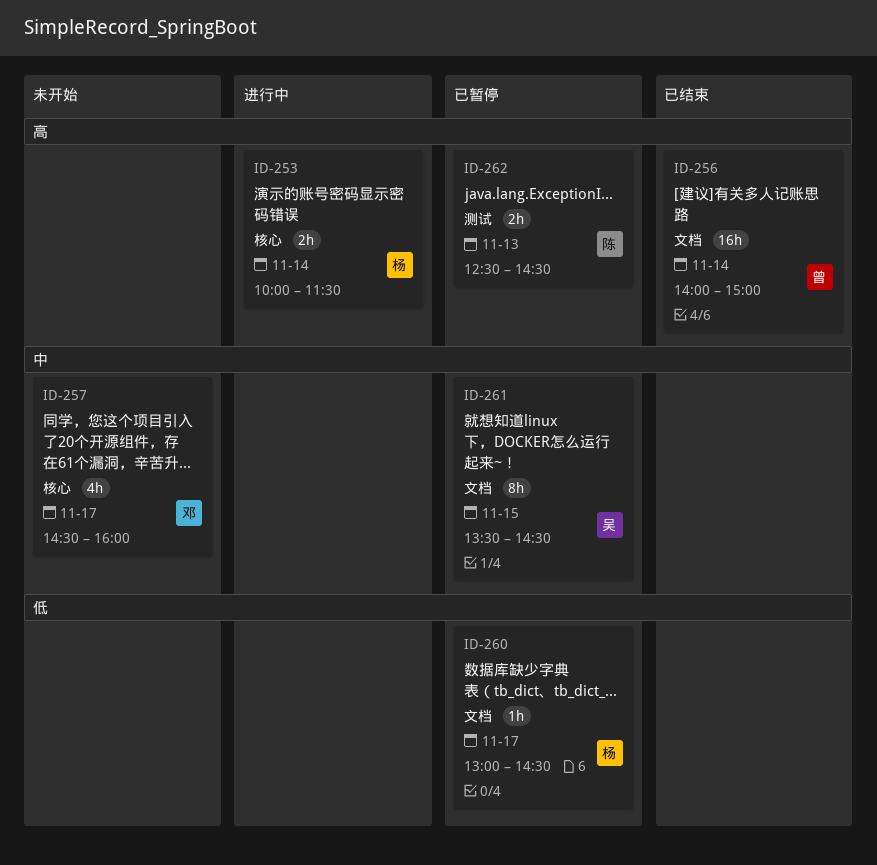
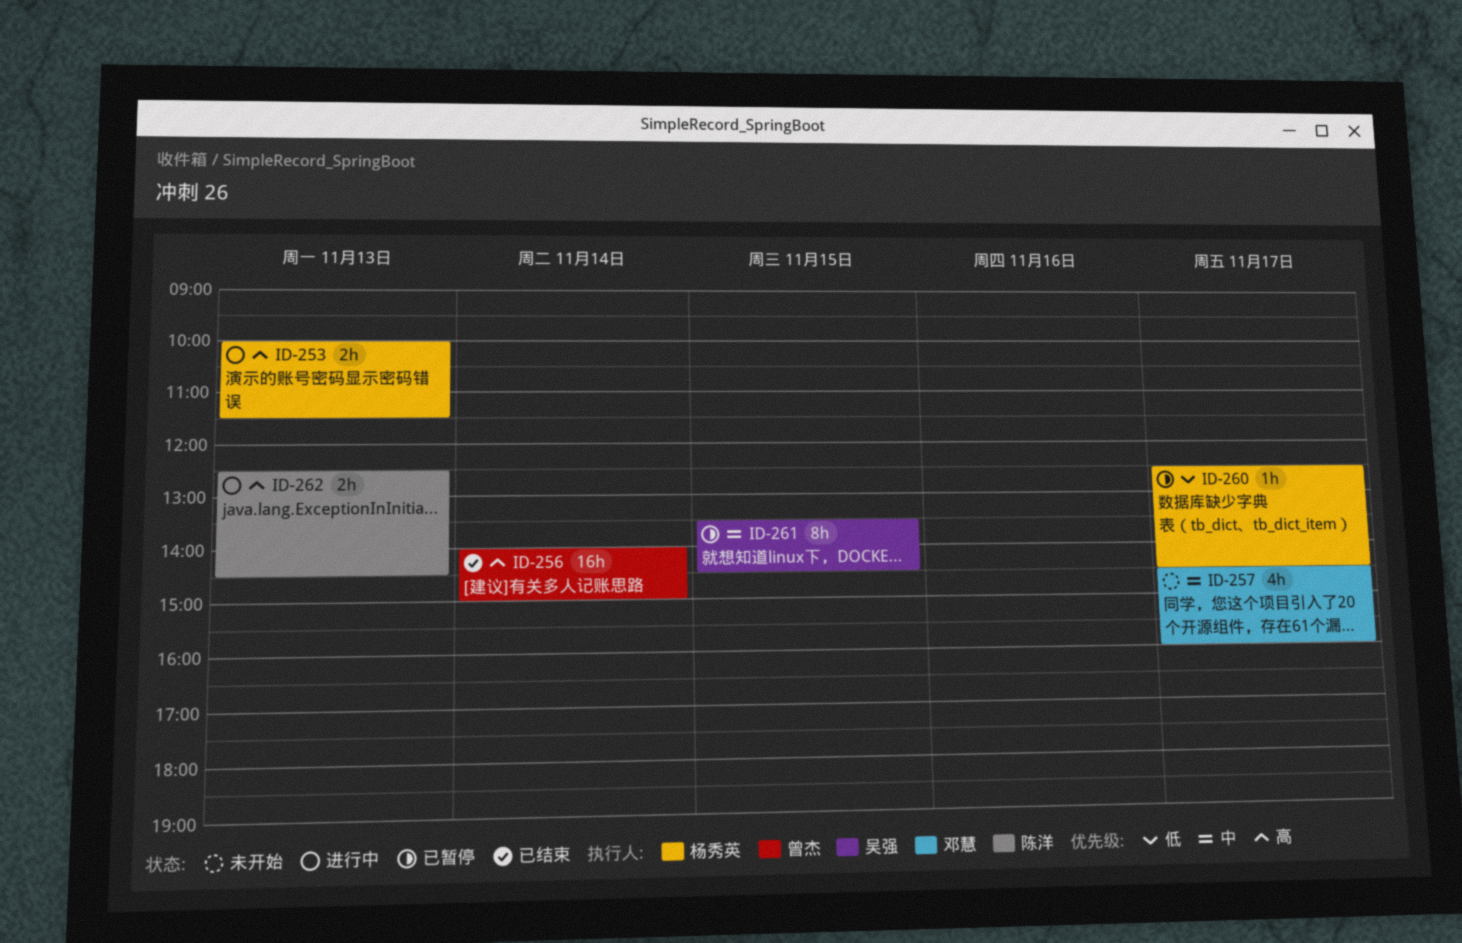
ID-253, day: Nov 14 -> Nov 13
ID-260, begins: 13:00 -> 12:30
ID-262, status: 已暂停 -> 进行中

